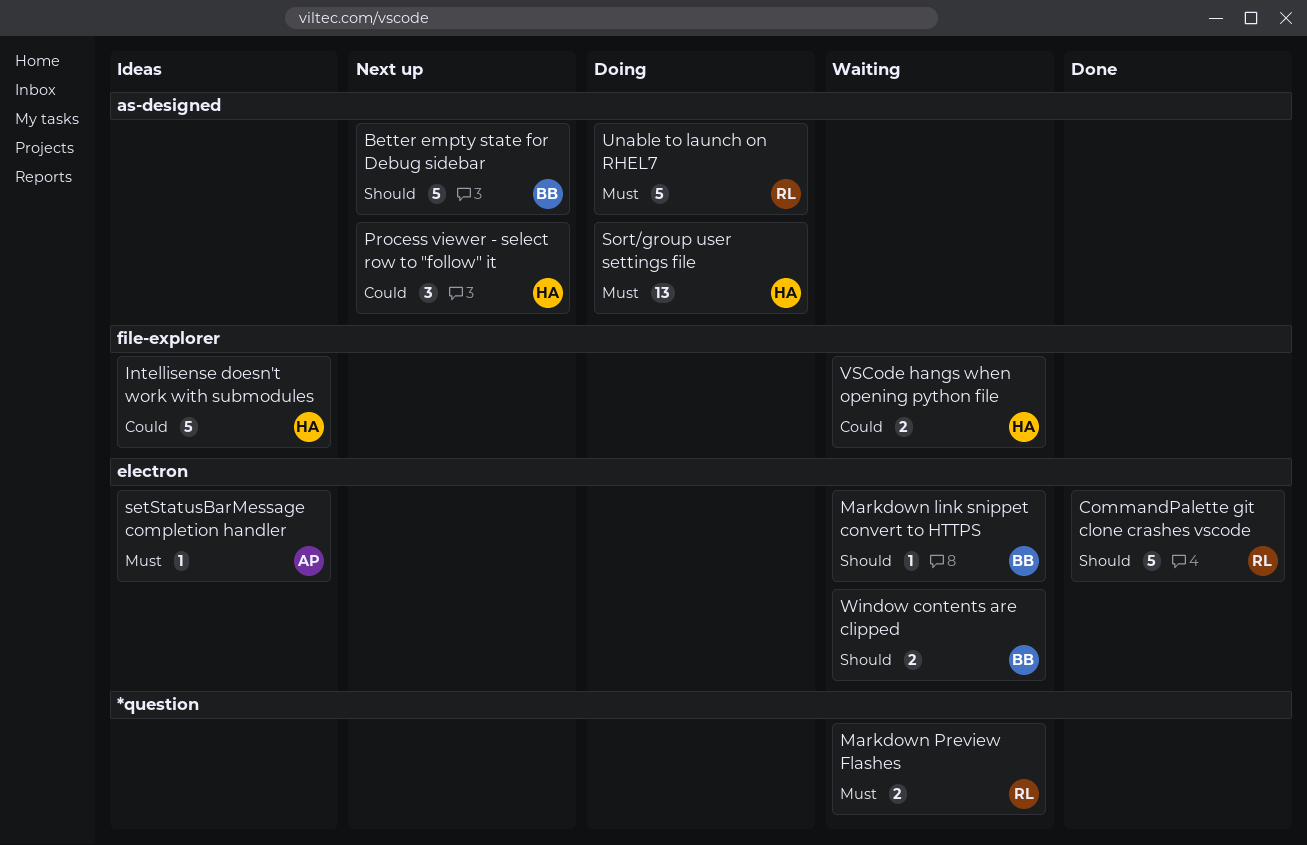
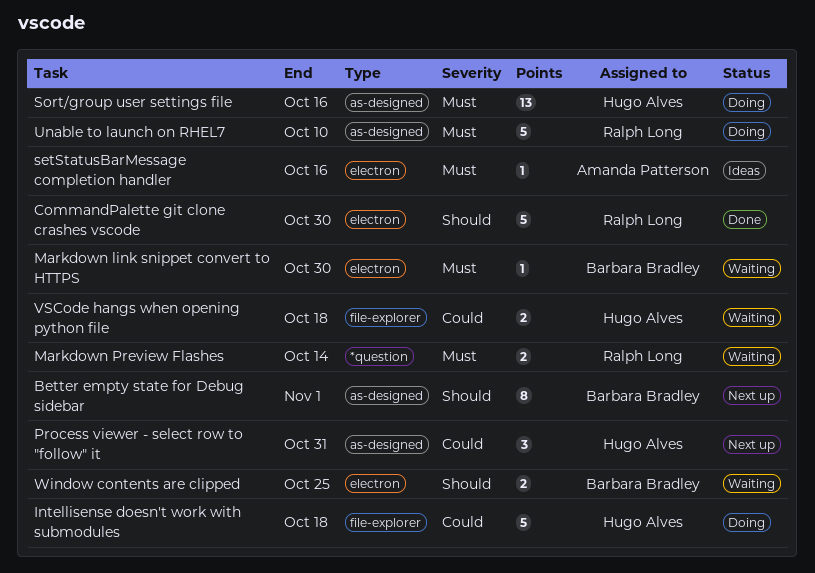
Better empty state for Debug sidebar, estimate: 5 -> 8
Intellisense doesn't work with submodules, status: Ideas -> Doing
Markdown link snippet convert to HTTPS, priority: Should -> Must

